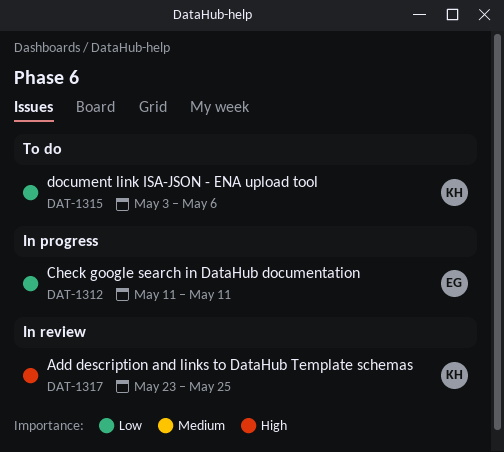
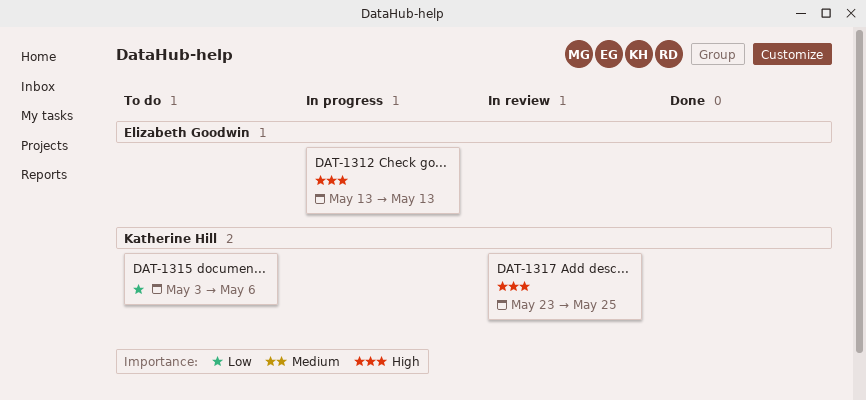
DAT-1312, priority: Low -> High
DAT-1312, start: May 11 -> May 13
DAT-1312, due: May 11 -> May 13

